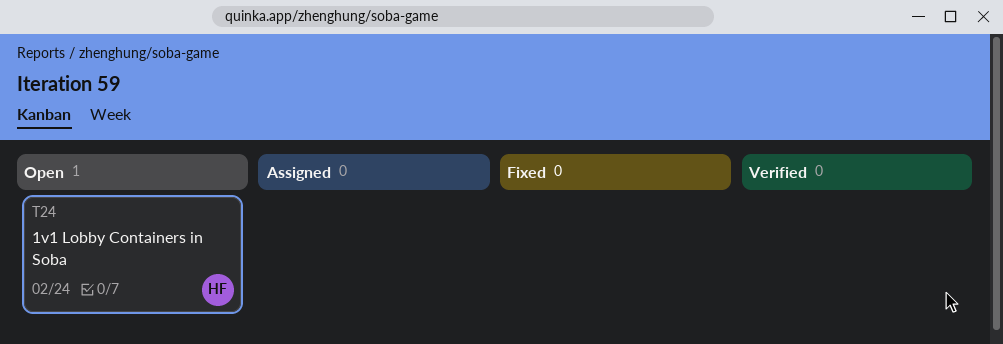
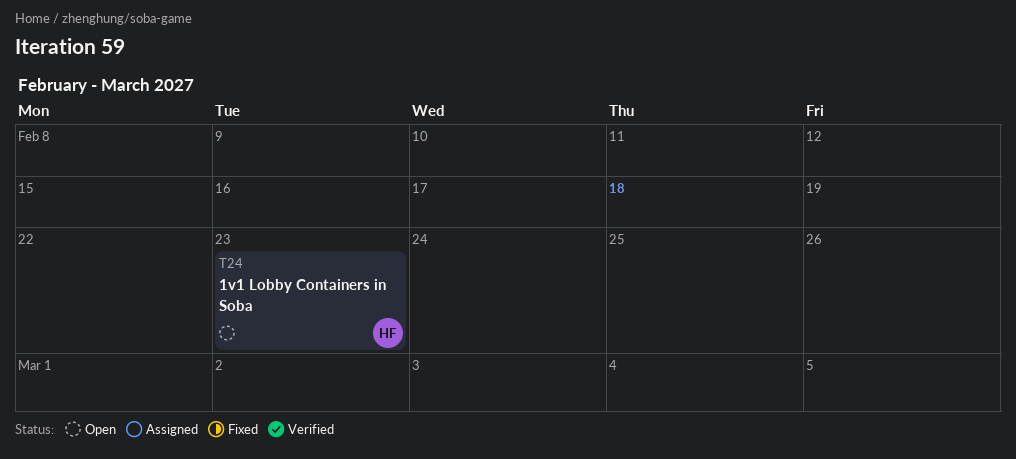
T24, due: Feb 24 -> Feb 23

